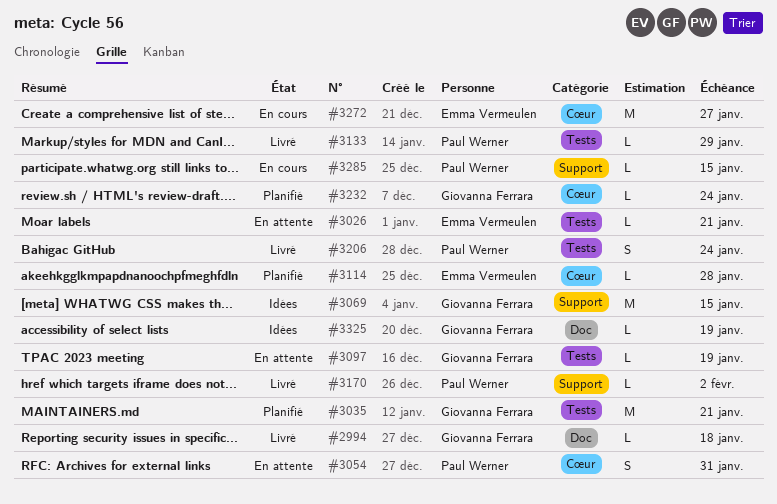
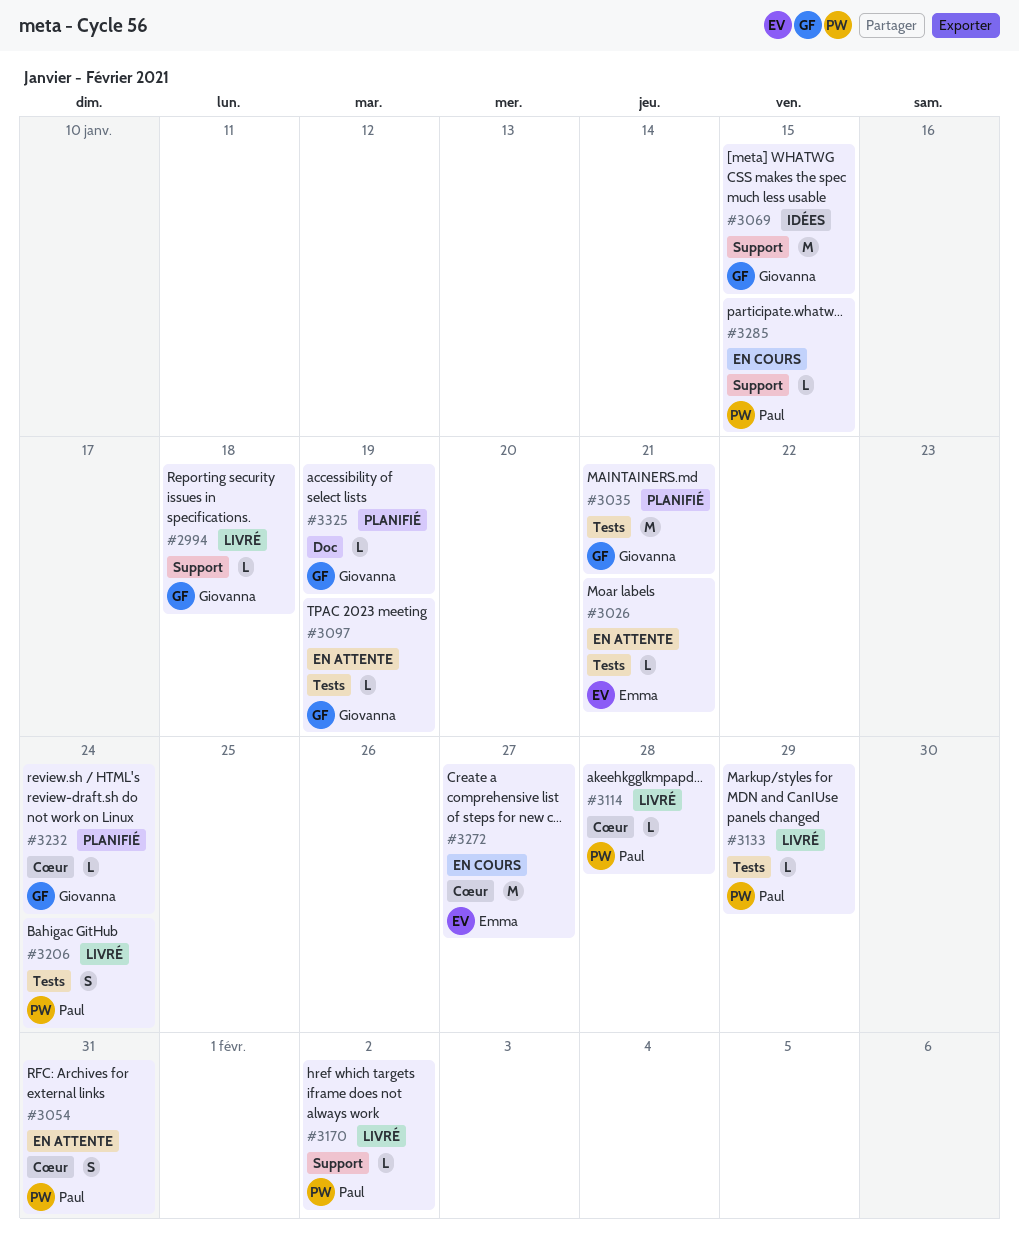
#2994, label: Doc -> Support
#3114, status: Planifié -> Livré
#3114, owner: Emma Vermeulen -> Paul Werner
#3325, status: Idées -> Planifié

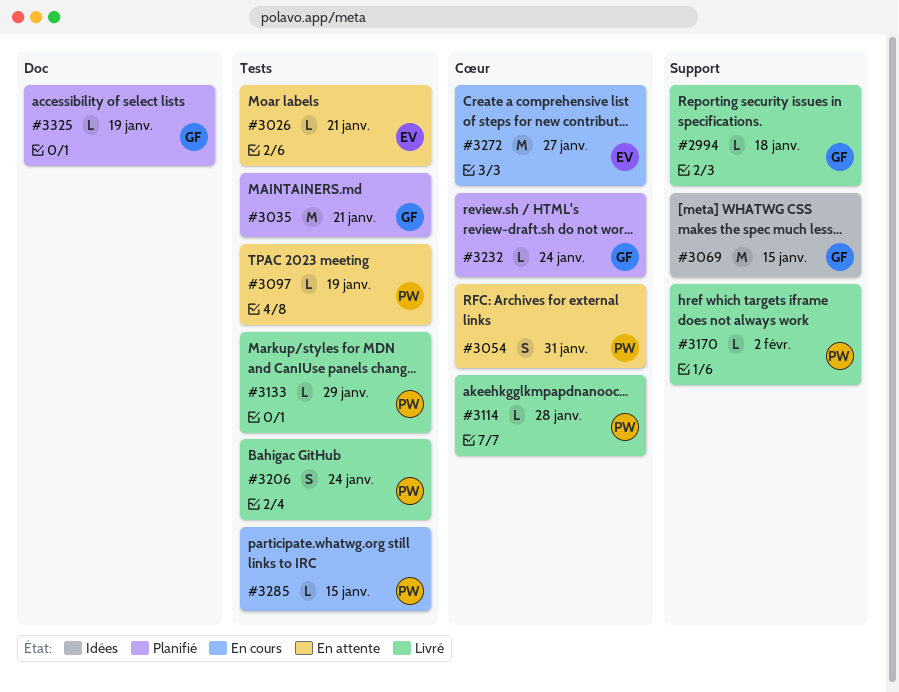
#3097, owner: Giovanna -> Paul
#3285, label: Support -> Tests

